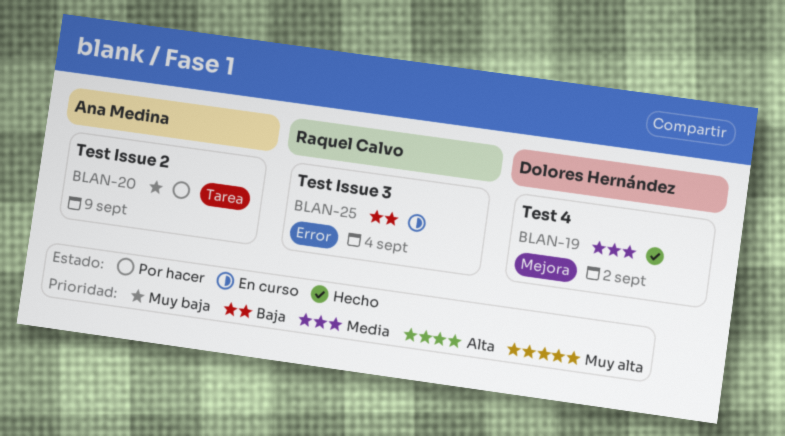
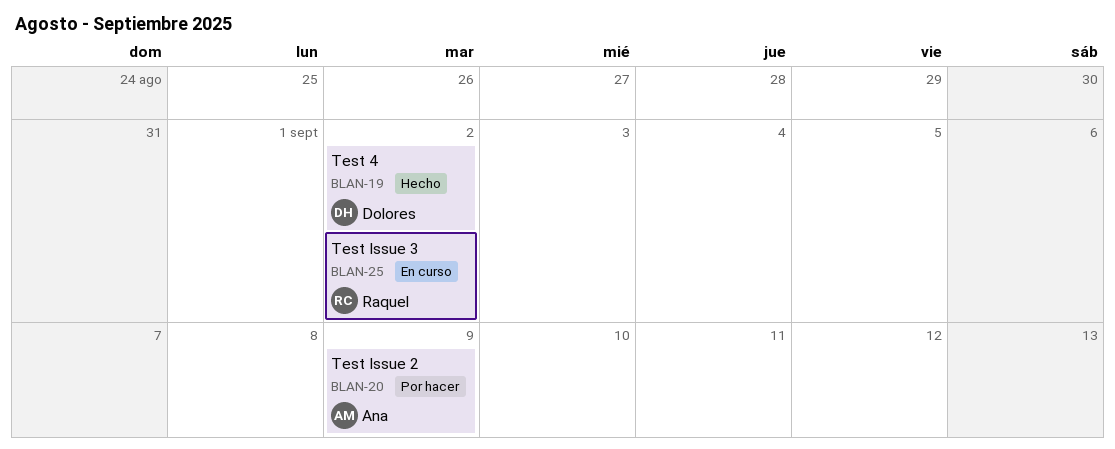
BLAN-25, due: Sep 4 -> Sep 2

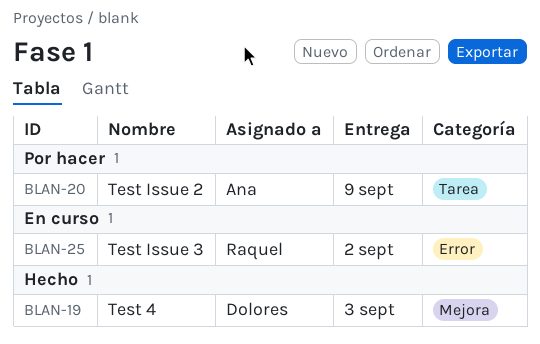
BLAN-19, due: Sep 2 -> Sep 3

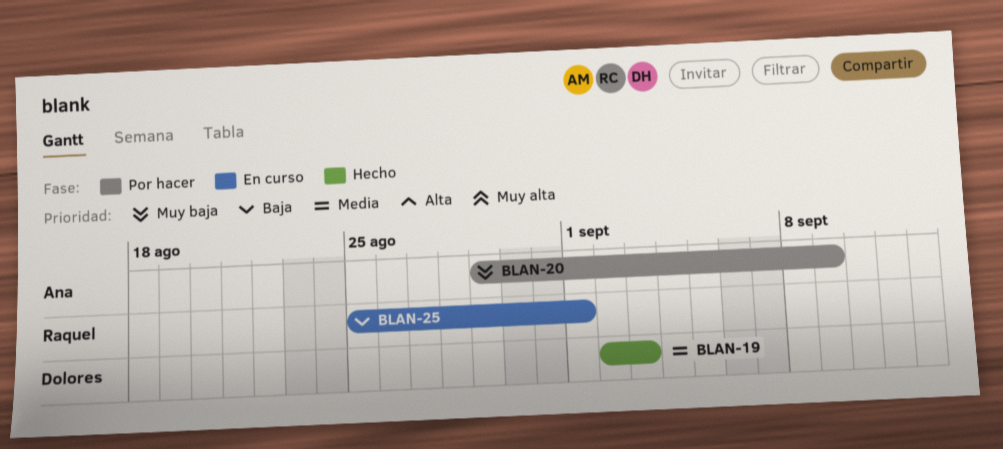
BLAN-25, due: Sep 2 -> Sep 1

